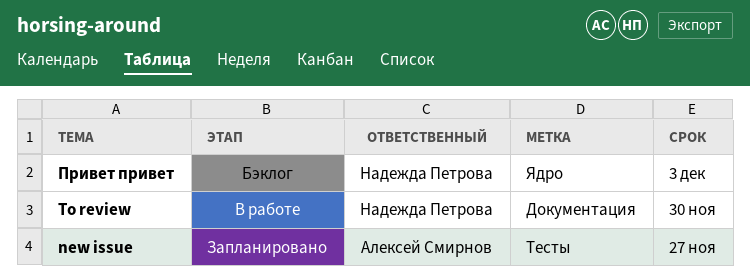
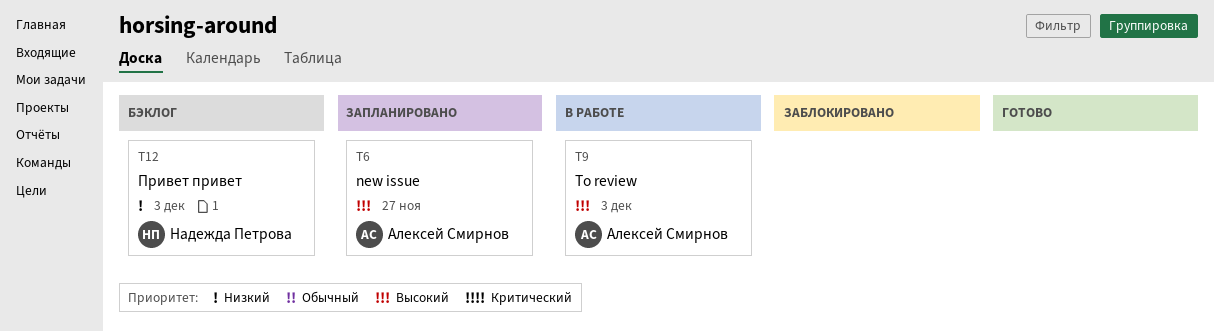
To review, owner: Надежда Петрова -> Алексей Смирнов
To review, due: Nov 30 -> Dec 3

